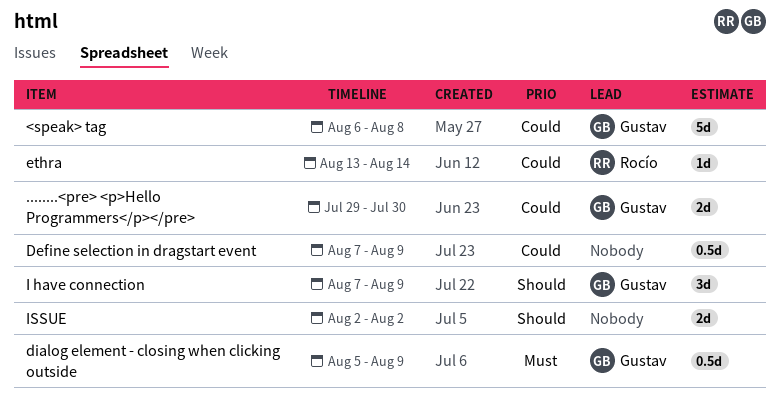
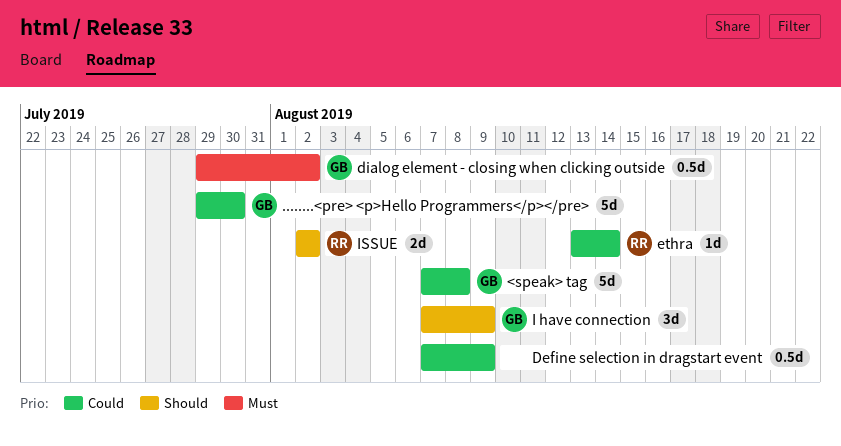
........<pre> <p>Hello Programmers</p></pre>, estimate: 2d -> 5d
<speak> tag, start: Aug 6 -> Aug 7
dialog element - closing when clicking outside, start: Aug 5 -> Jul 29
dialog element - closing when clicking outside, due: Aug 9 -> Aug 2
ISSUE, owner: none -> Rocío

